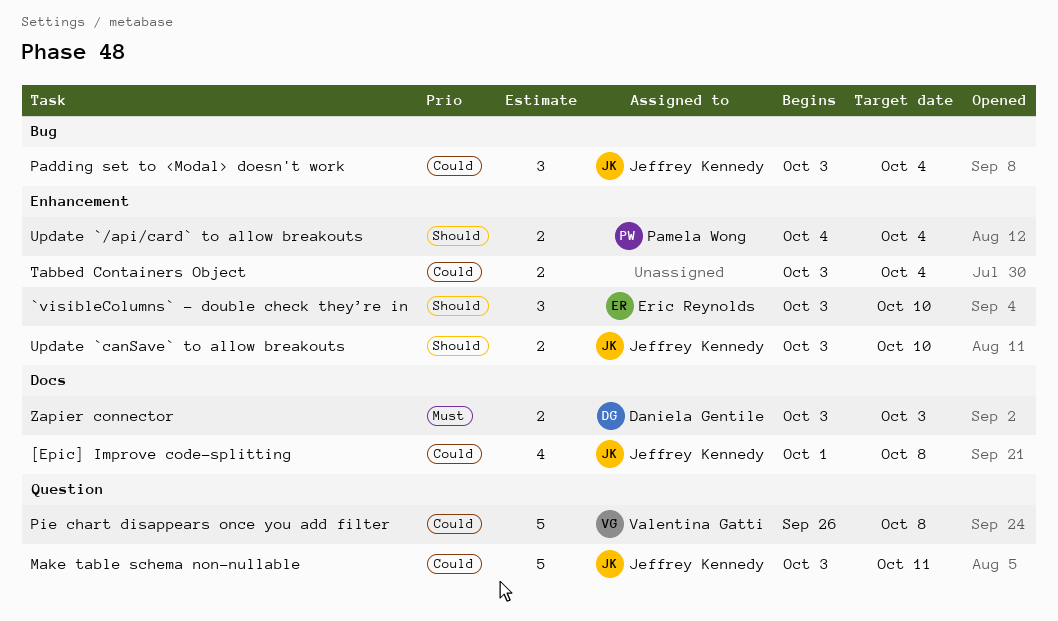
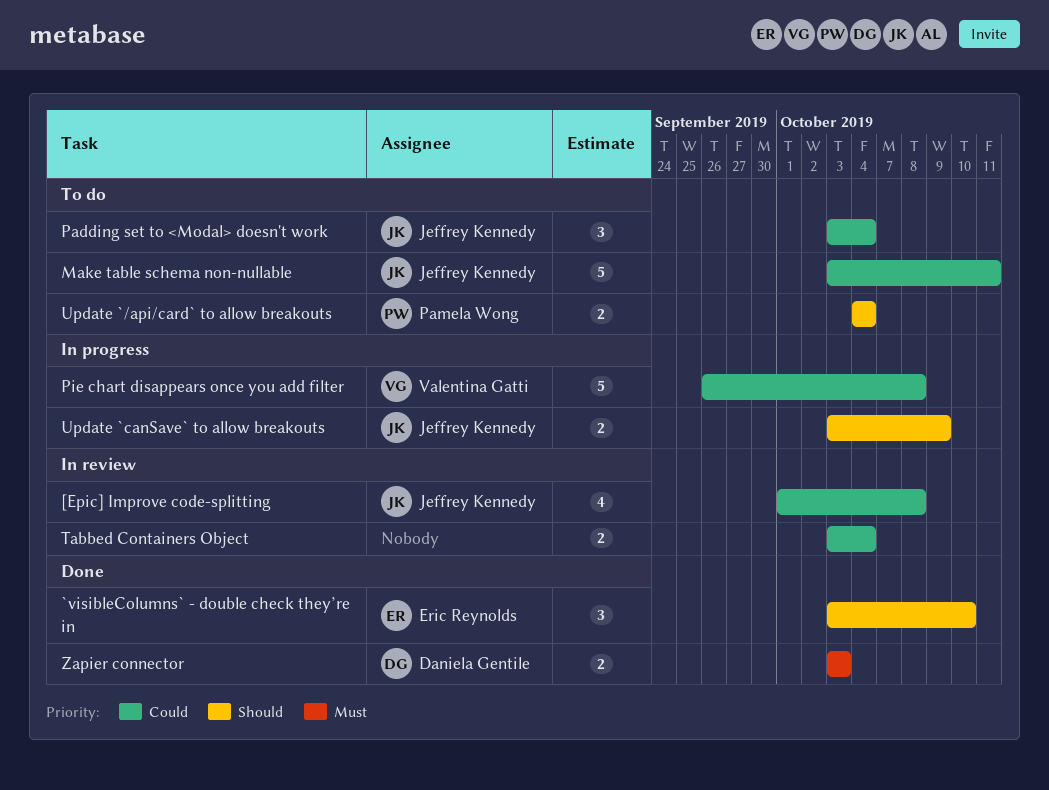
Update `canSave` to allow breakouts, due: Oct 10 -> Oct 9

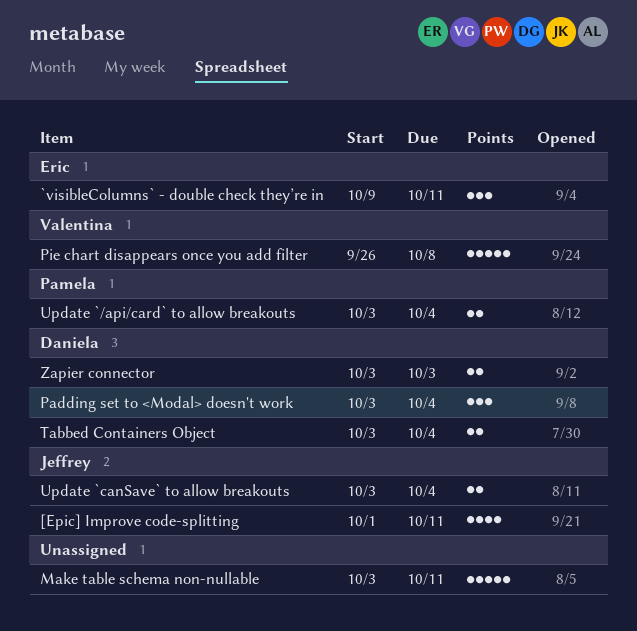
[Epic] Improve code-splitting, due: Oct 8 -> Oct 11
`visibleColumns` - double check they’re in, start: Oct 3 -> Oct 9
`visibleColumns` - double check they’re in, due: Oct 10 -> Oct 11
Make table schema non-nullable, owner: Jeffrey Kennedy -> none
Padding set to <Modal> doesn't work, owner: Jeffrey Kennedy -> Daniela Gentile
Tabbed Containers Object, owner: none -> Daniela Gentile
Update `/api/card` to allow breakouts, start: Oct 4 -> Oct 3
Update `canSave` to allow breakouts, due: Oct 9 -> Oct 4

